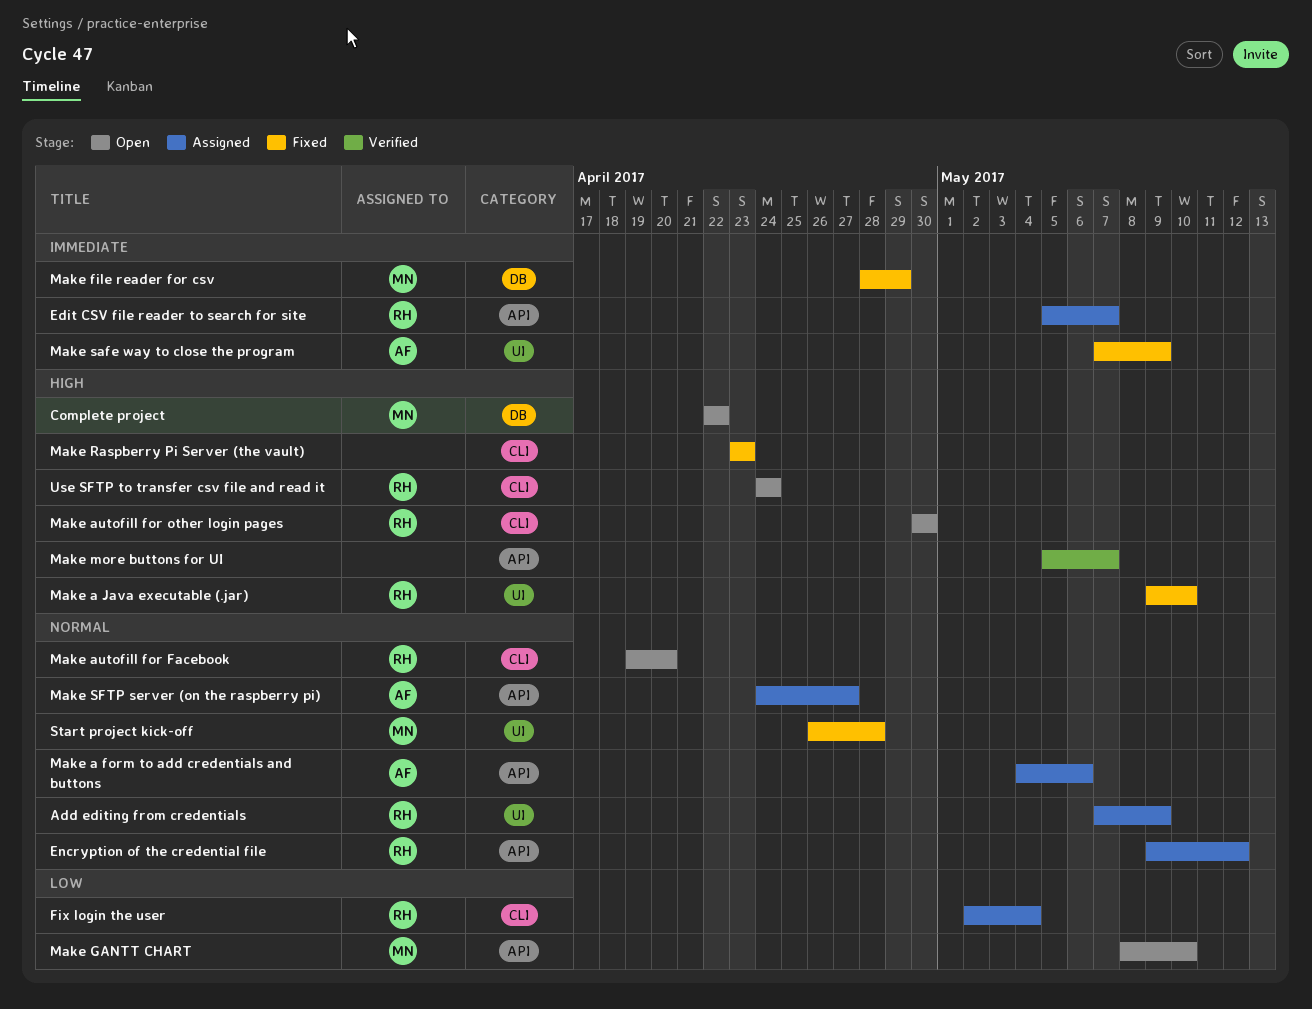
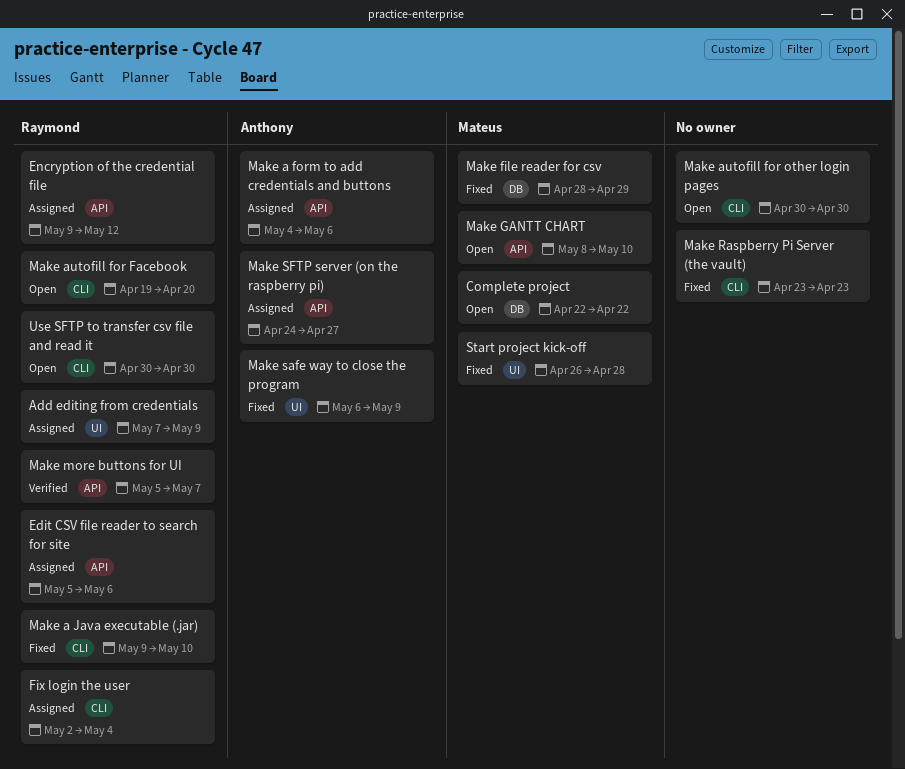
Edit CSV file reader to search for site, due: May 7 -> May 6
Make a Java executable (.jar), label: UI -> CLI
Make autofill for other login pages, owner: Raymond -> none
Make more buttons for UI, owner: none -> Raymond
Make safe way to close the program, start: May 7 -> May 6
Use SFTP to transfer csv file and read it, start: Apr 24 -> Apr 30
Use SFTP to transfer csv file and read it, due: Apr 24 -> Apr 30

